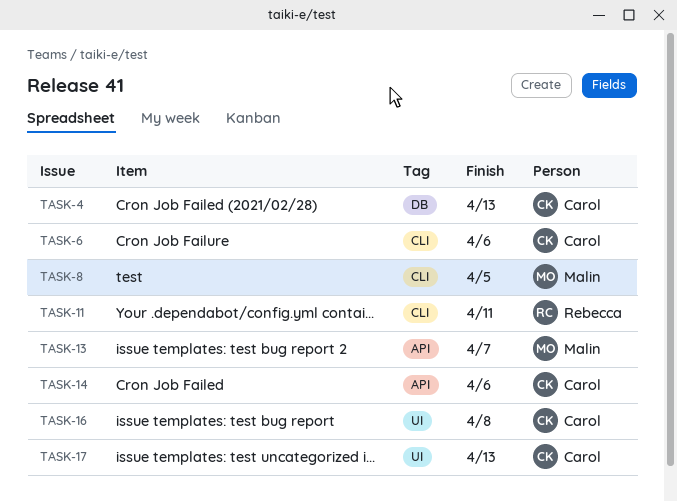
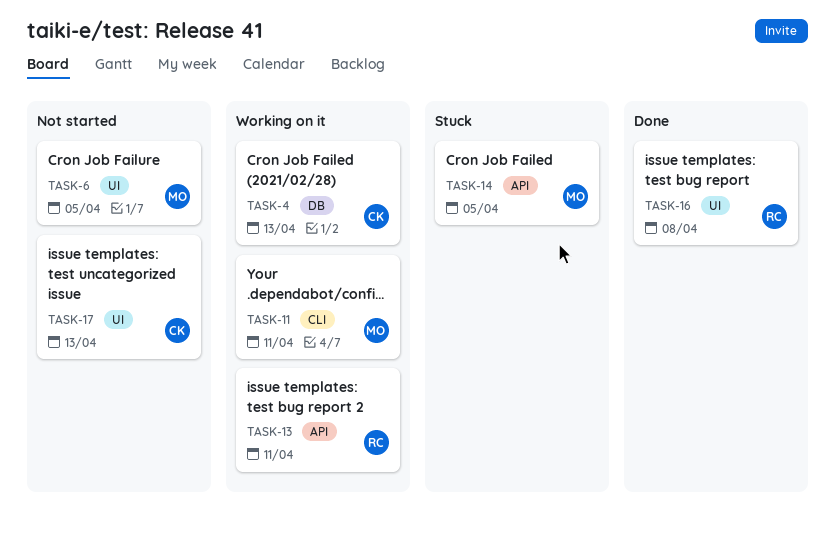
TASK-6, owner: Carol -> Malin
TASK-6, label: CLI -> UI
TASK-6, due: Apr 6 -> Apr 5
TASK-8: present -> none
TASK-11, owner: Rebecca -> Malin
TASK-13, owner: Malin -> Rebecca
TASK-13, due: Apr 7 -> Apr 11
TASK-14, owner: Carol -> Malin
TASK-14, due: Apr 6 -> Apr 5
TASK-16, owner: Carol -> Rebecca

